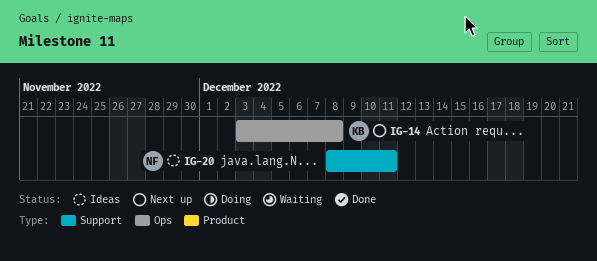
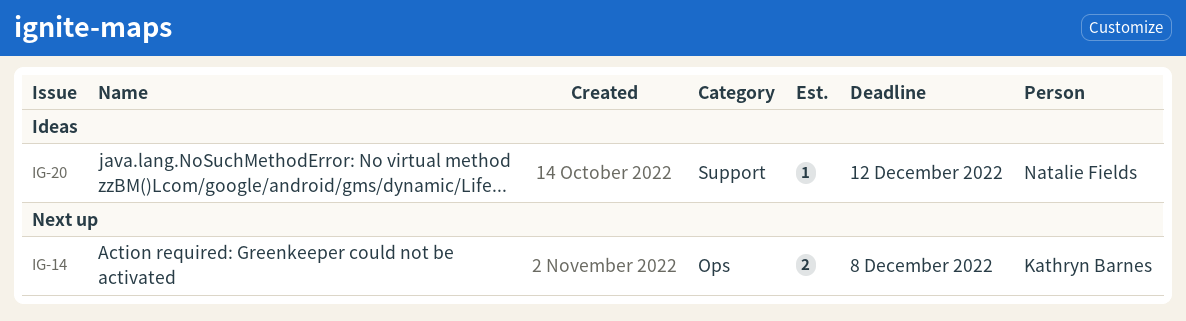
IG-20, due: Dec 11 -> Dec 12

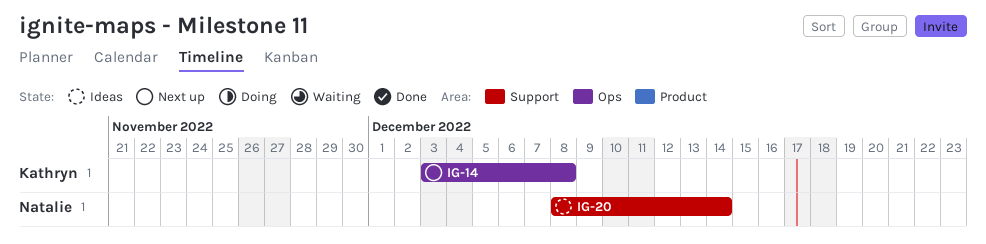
IG-20, due: Dec 12 -> Dec 14

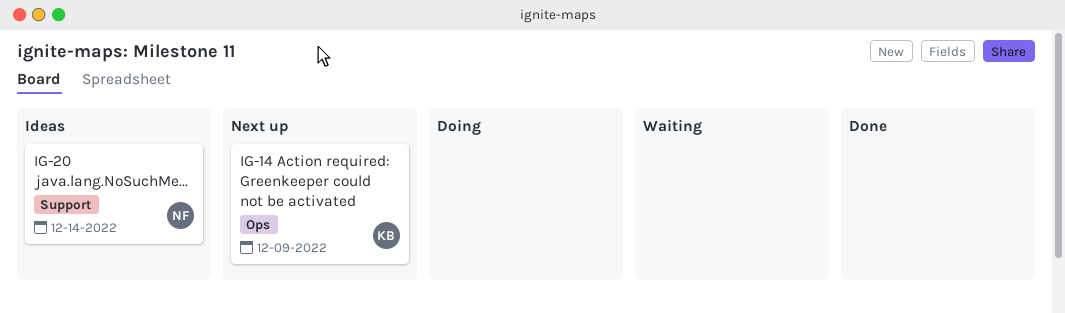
IG-14, due: Dec 8 -> Dec 9

